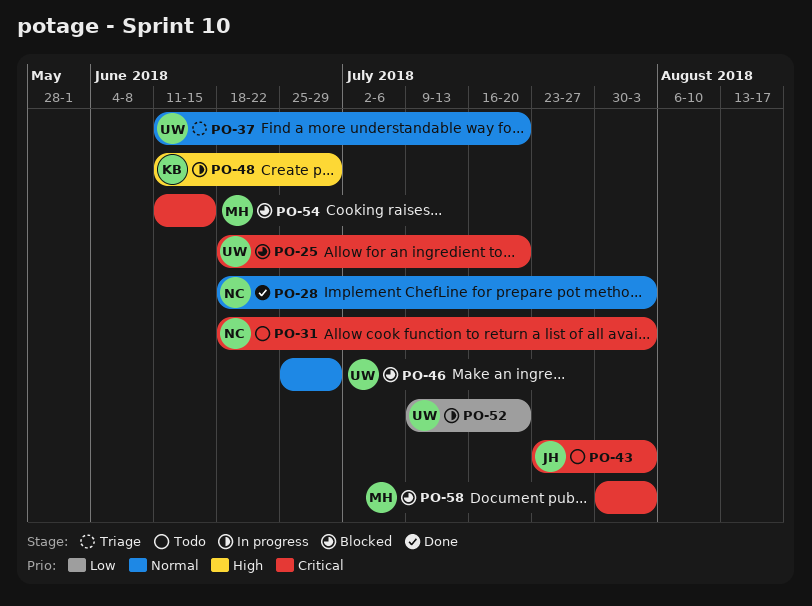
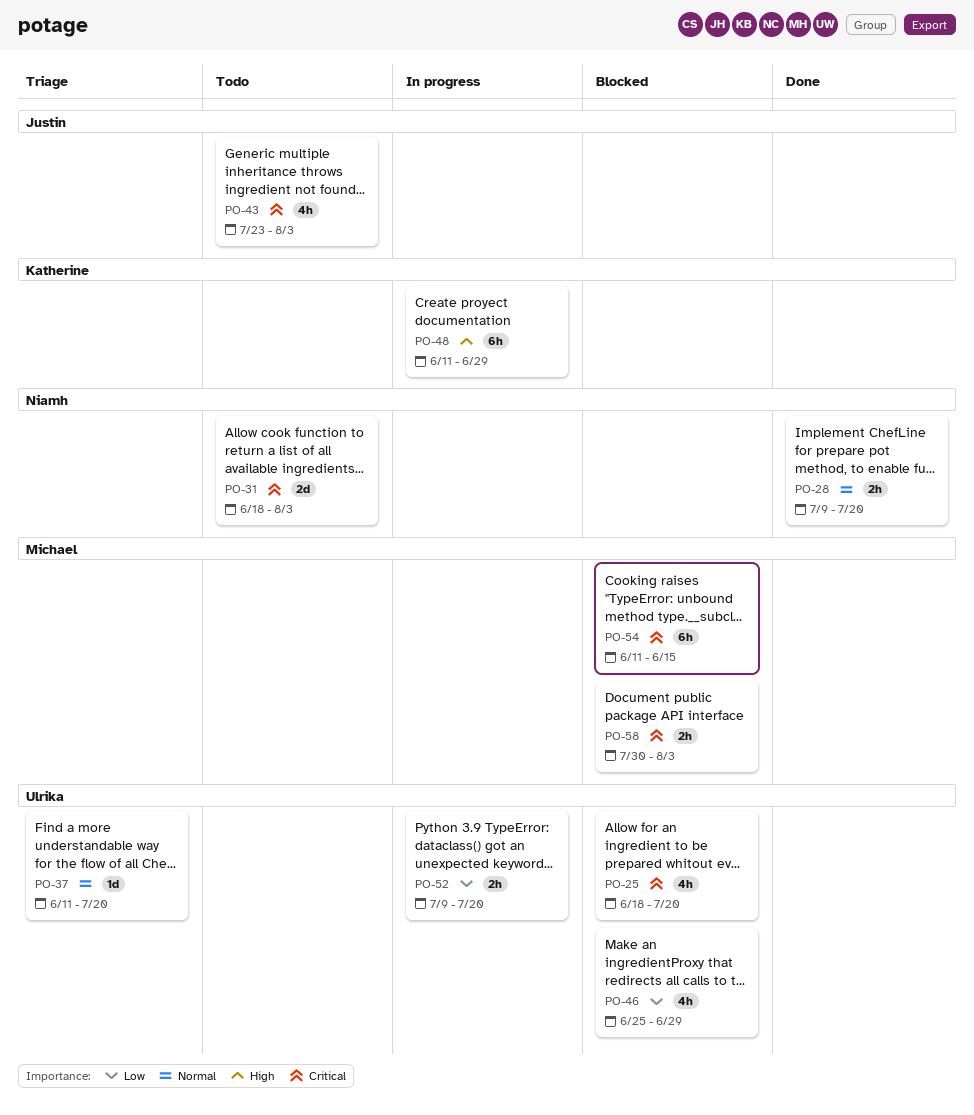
PO-28, start: Jun 18 -> Jul 9
PO-28, due: Aug 3 -> Jul 20
PO-46, priority: Normal -> Low

